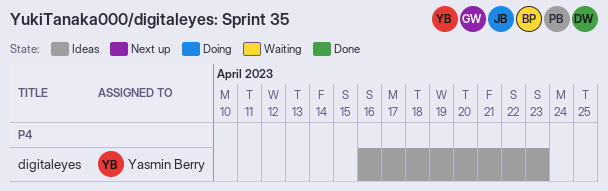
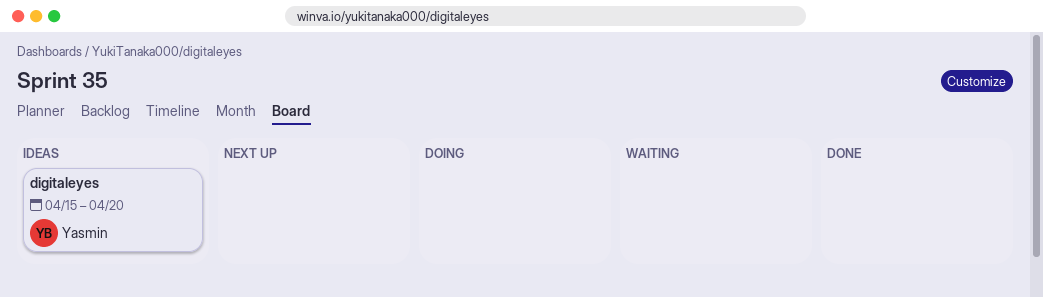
digitaleyes, start: Apr 16 -> Apr 15
digitaleyes, due: Apr 23 -> Apr 20

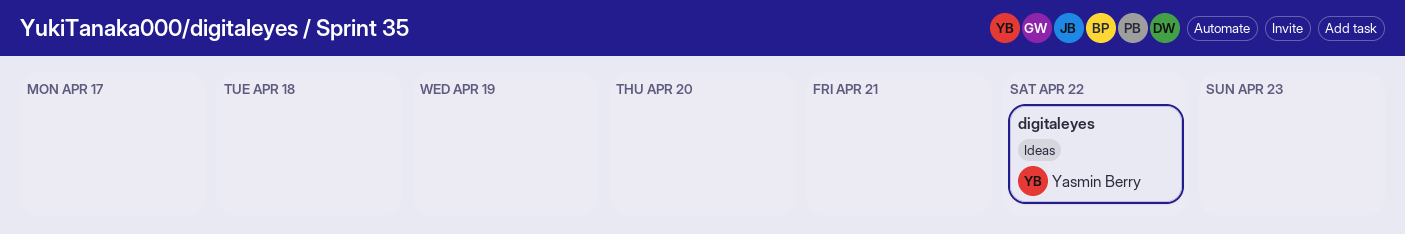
digitaleyes, due: Apr 20 -> Apr 22

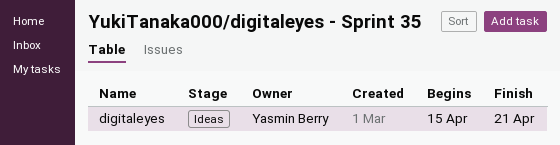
digitaleyes, due: Apr 22 -> Apr 21

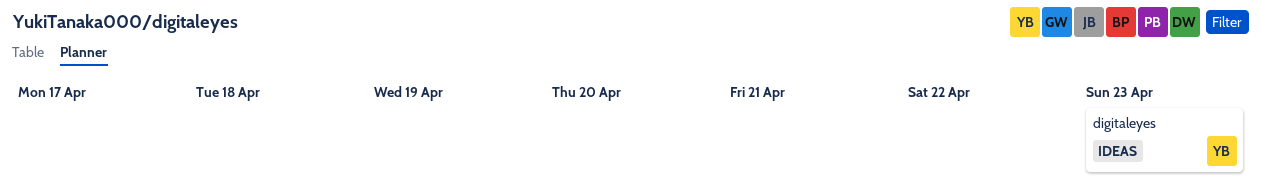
digitaleyes, due: Apr 21 -> Apr 23

